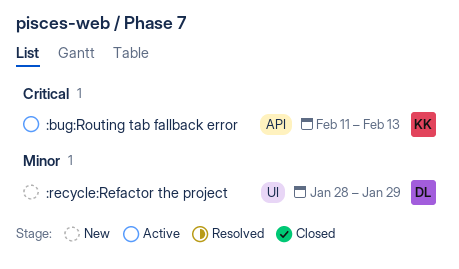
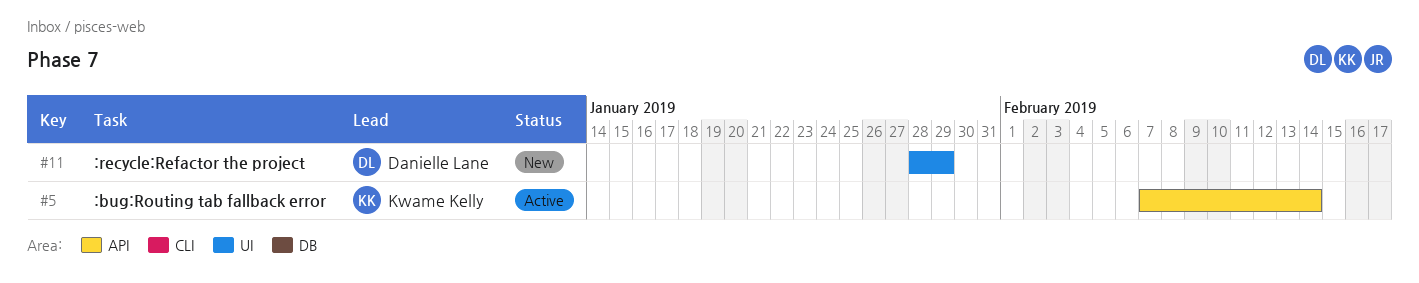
:bug:Routing tab fallback error, start: Feb 11 -> Feb 7
:bug:Routing tab fallback error, due: Feb 13 -> Feb 14

